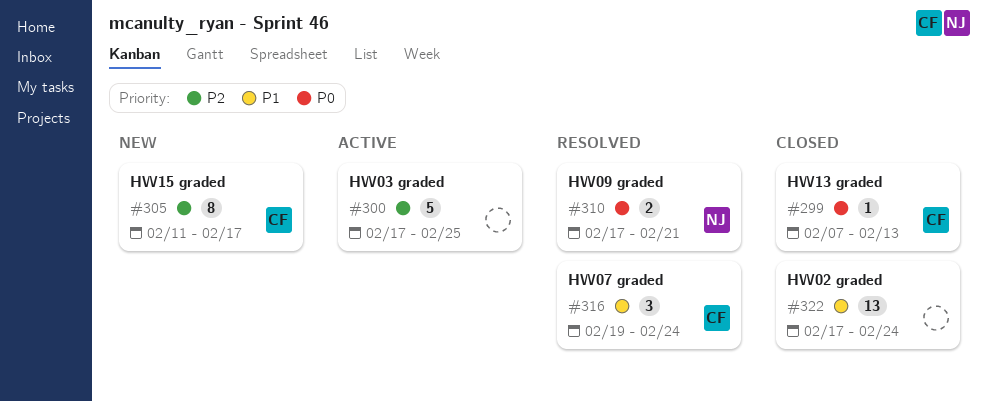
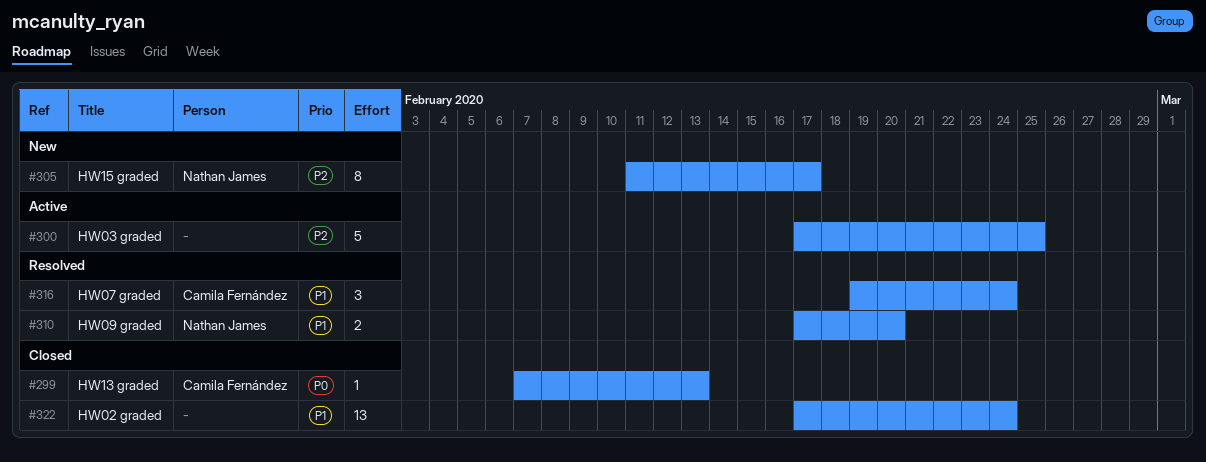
#305, owner: Camila Fernández -> Nathan James
#310, priority: P0 -> P1
#310, due: Feb 21 -> Feb 20

